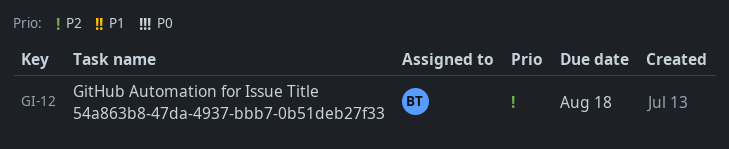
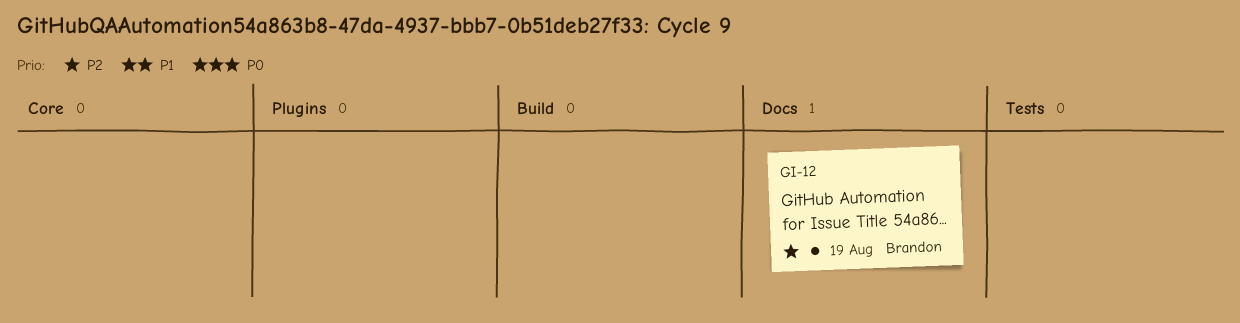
GI-12, due: Aug 18 -> Aug 19

